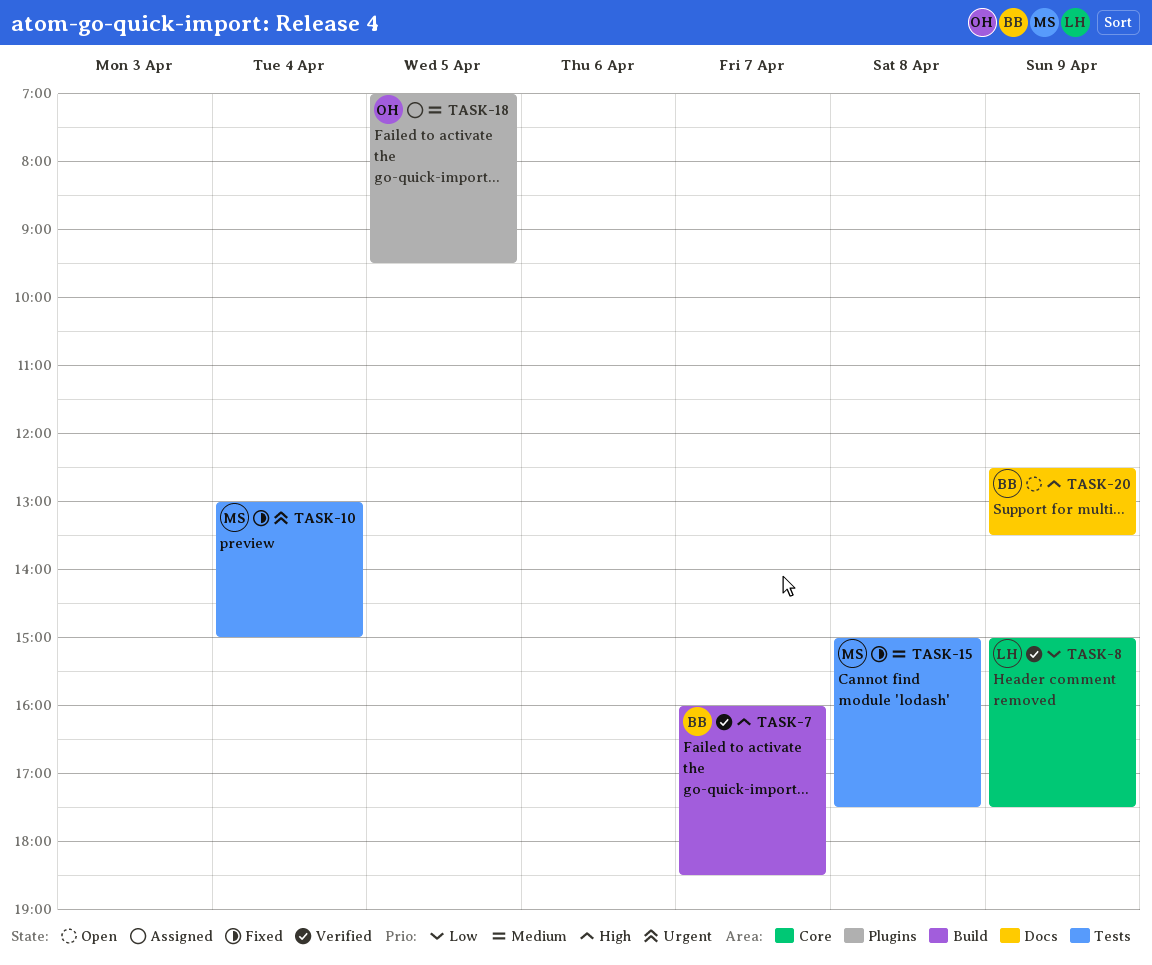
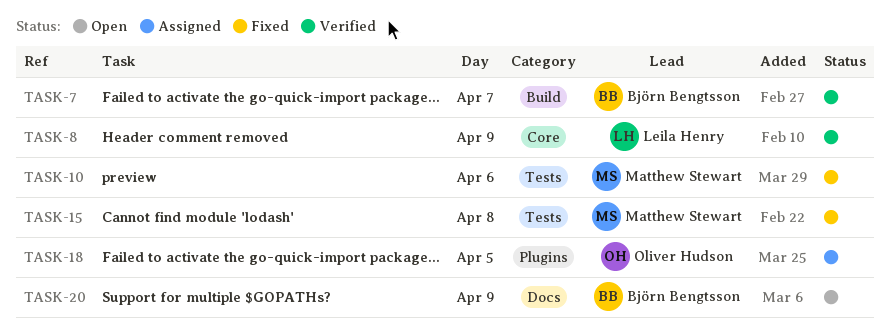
TASK-10, day: Apr 4 -> Apr 6

